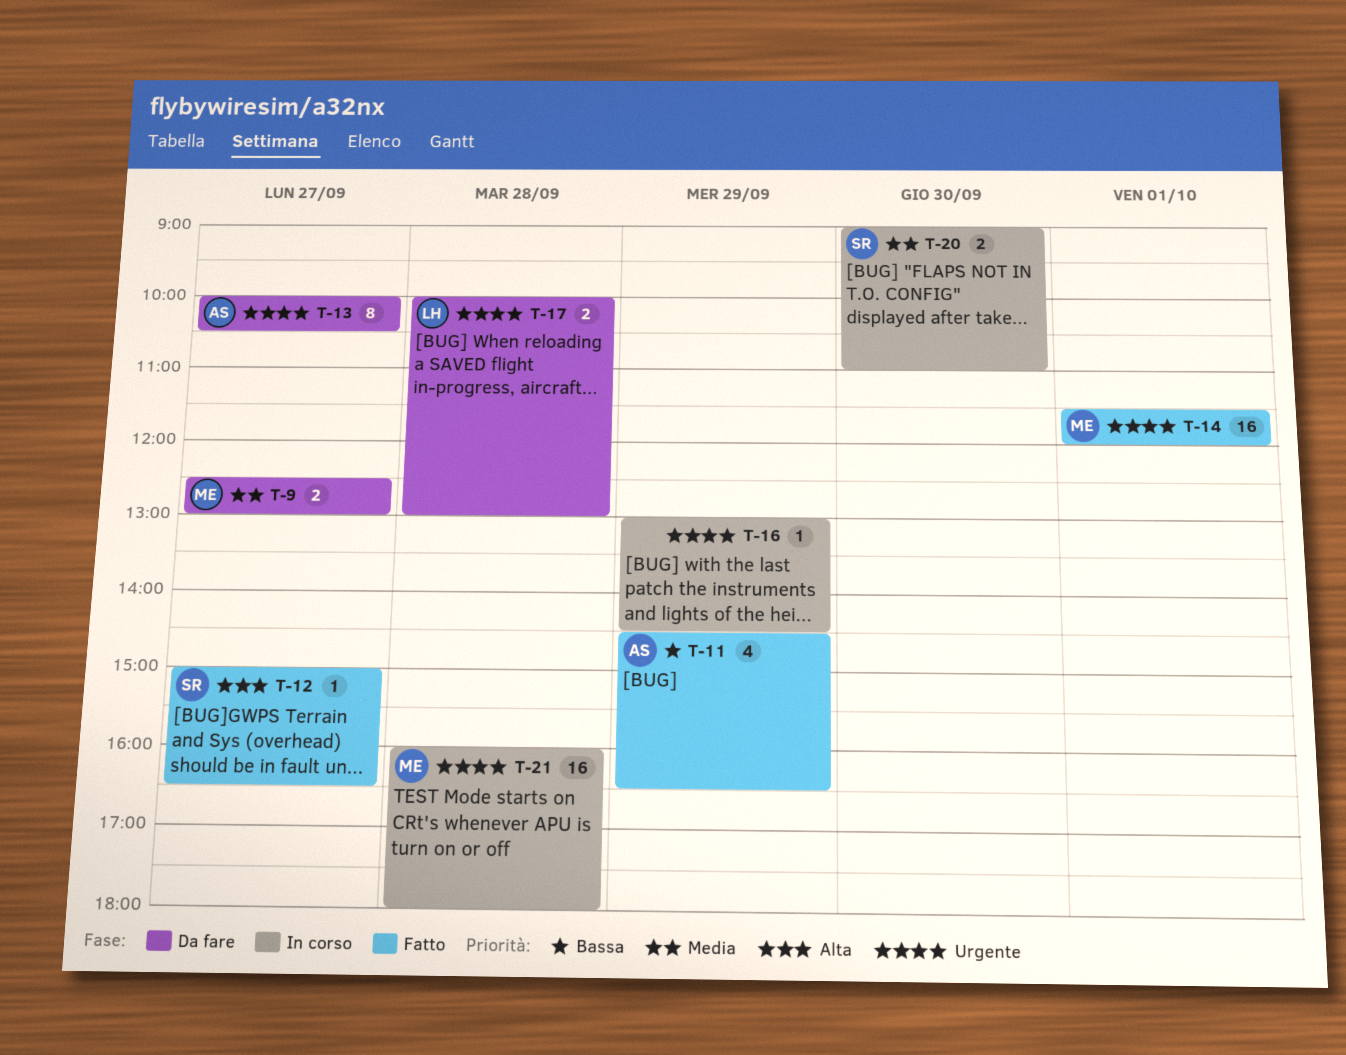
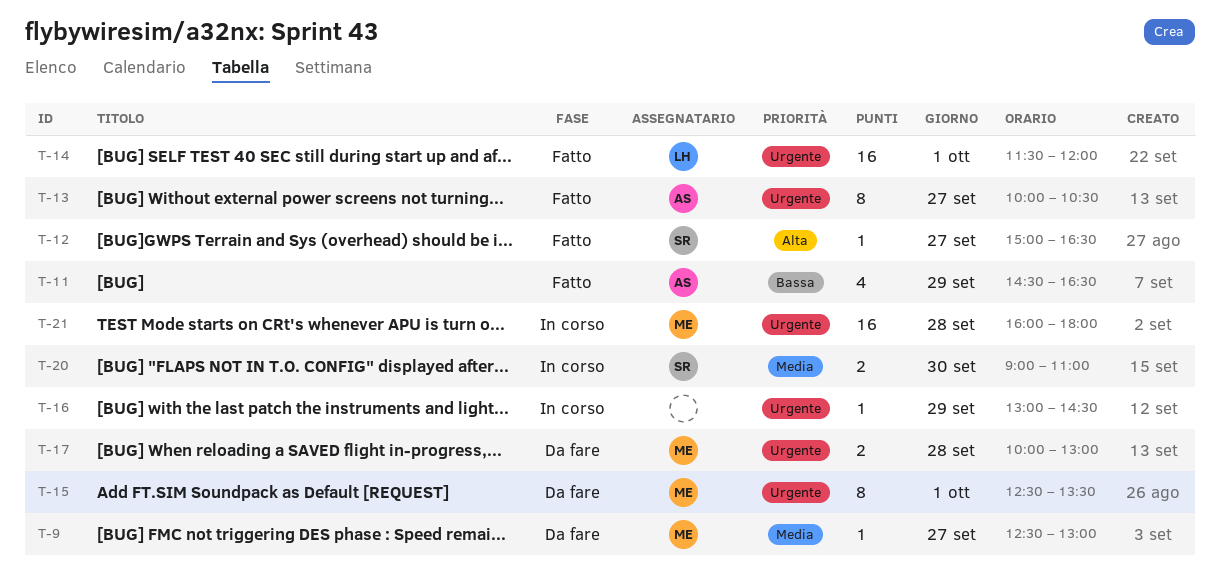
T-9, estimate: 2 -> 1
T-13, status: Da fare -> Fatto
T-14, owner: ME -> LH
T-15: none -> present
T-17, owner: LH -> ME

